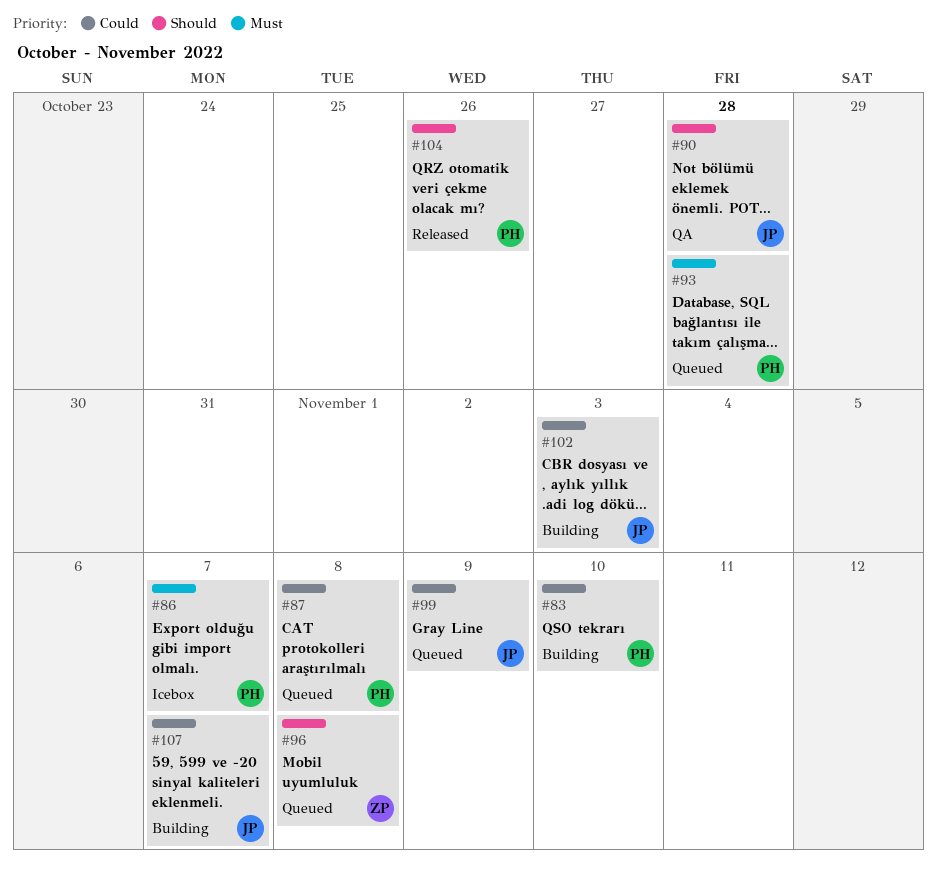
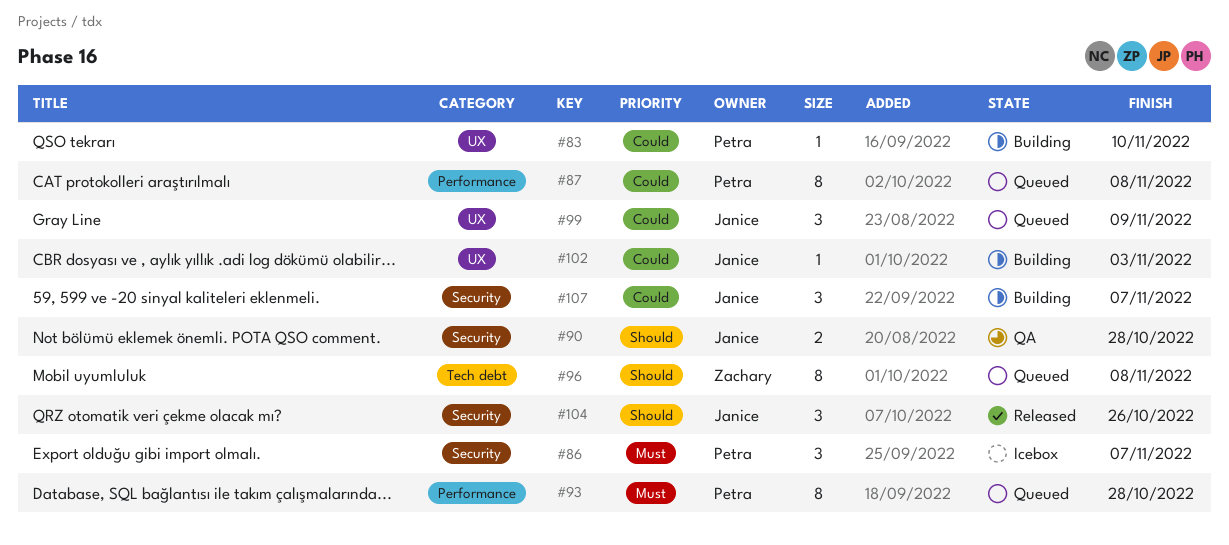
#104, owner: Petra -> Janice

